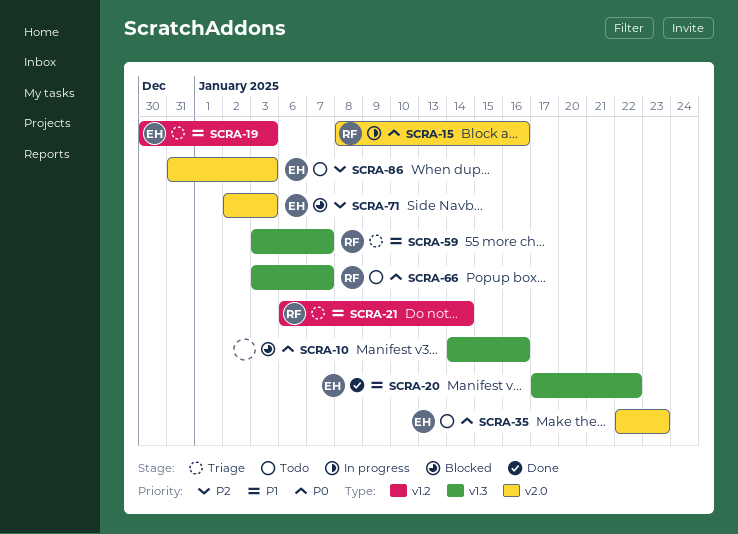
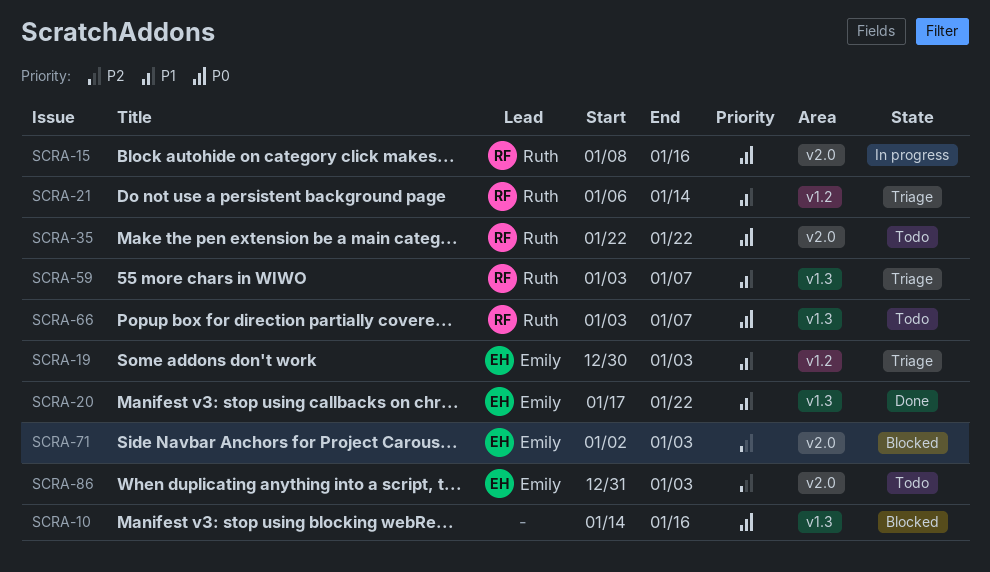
SCRA-35, owner: Emily -> Ruth
SCRA-35, due: Jan 23 -> Jan 22

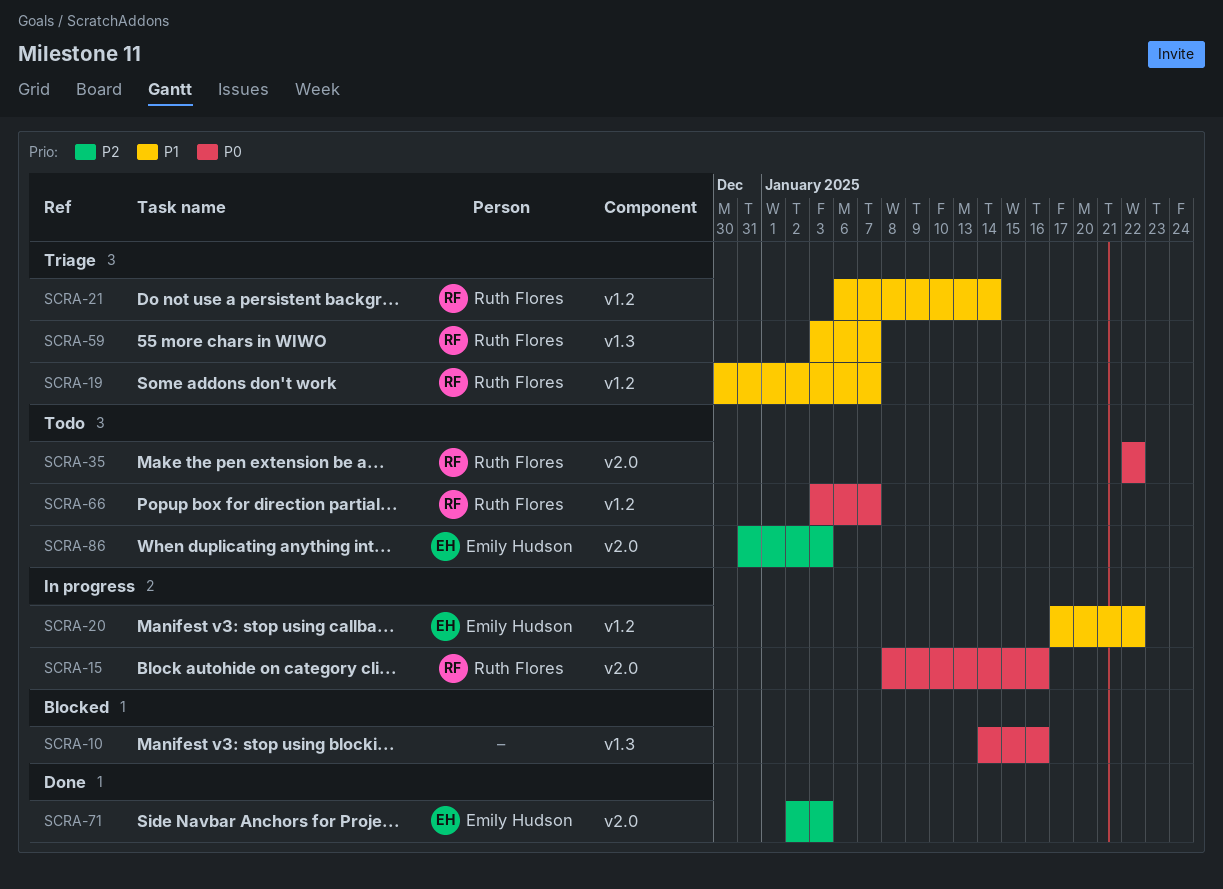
SCRA-19, owner: Emily Hudson -> Ruth Flores
SCRA-19, due: Jan 3 -> Jan 7
SCRA-20, status: Done -> In progress
SCRA-20, label: v1.3 -> v1.2
SCRA-66, label: v1.3 -> v1.2
SCRA-71, status: Blocked -> Done

